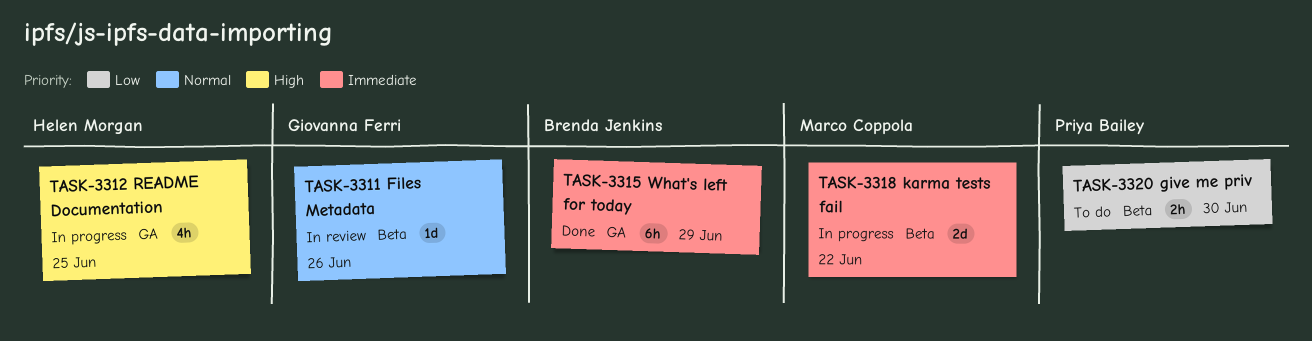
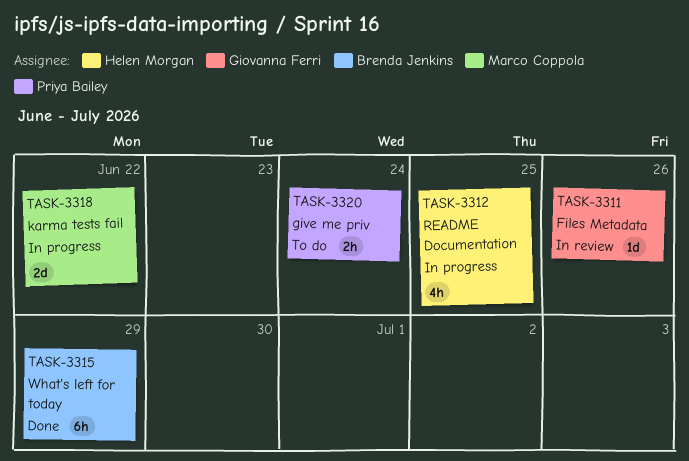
TASK-3320, due: Jun 30 -> Jun 24

